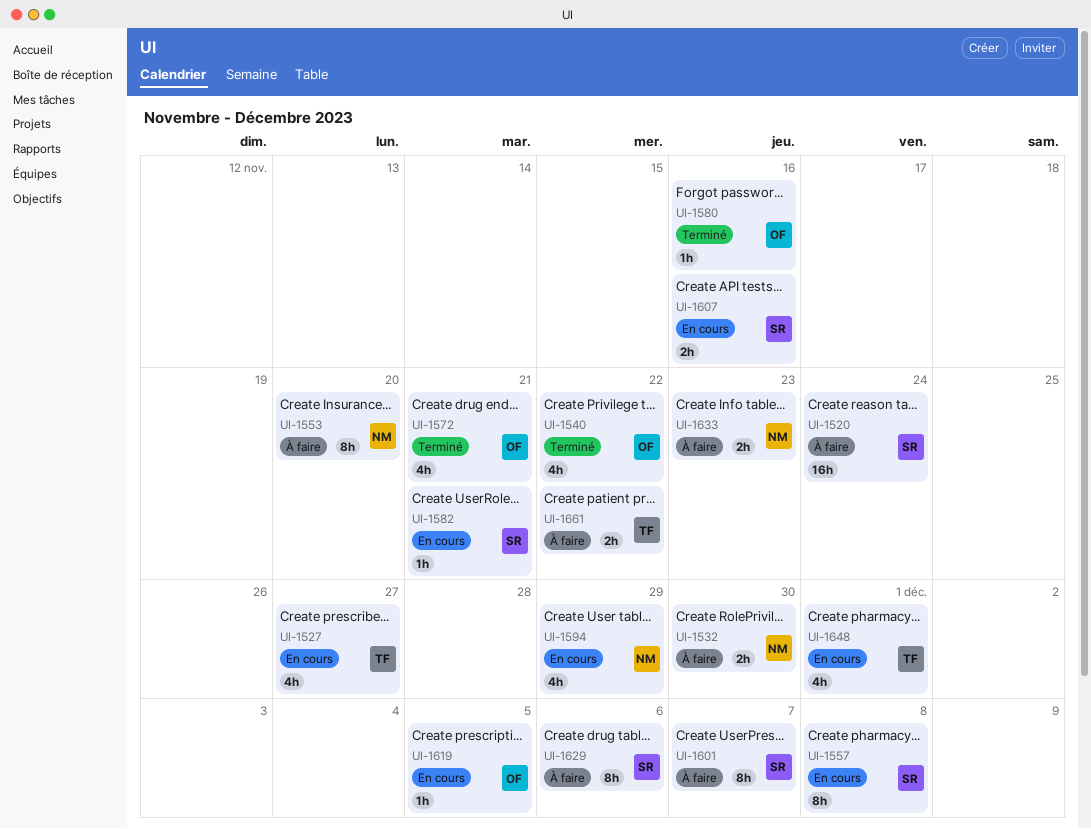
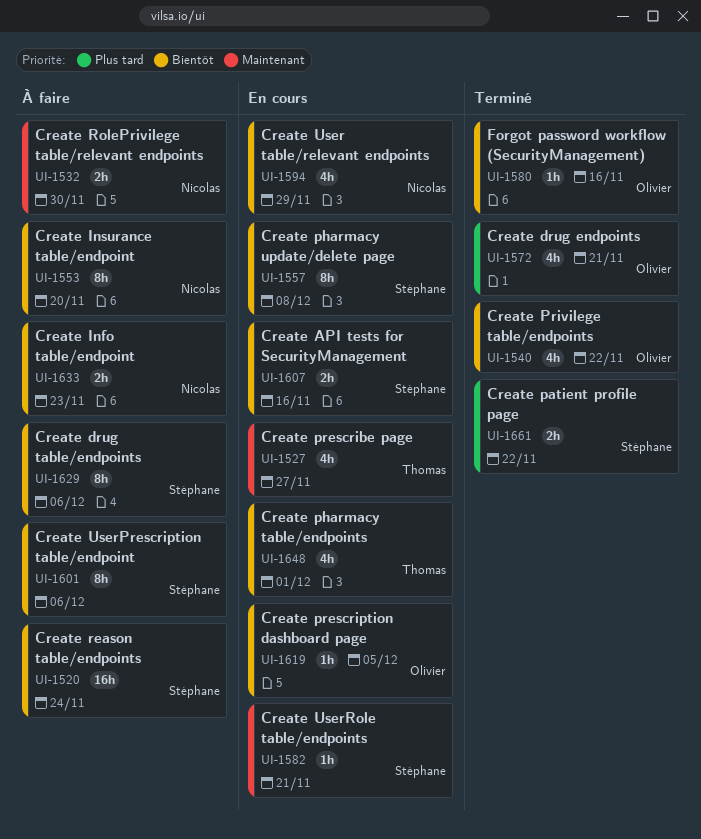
UI-1601, due: Dec 7 -> Dec 6
UI-1661, status: À faire -> Terminé
UI-1661, owner: Thomas -> Stéphane

